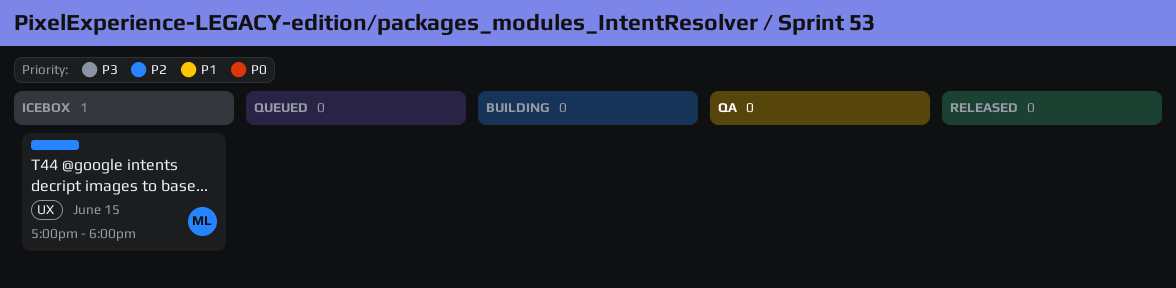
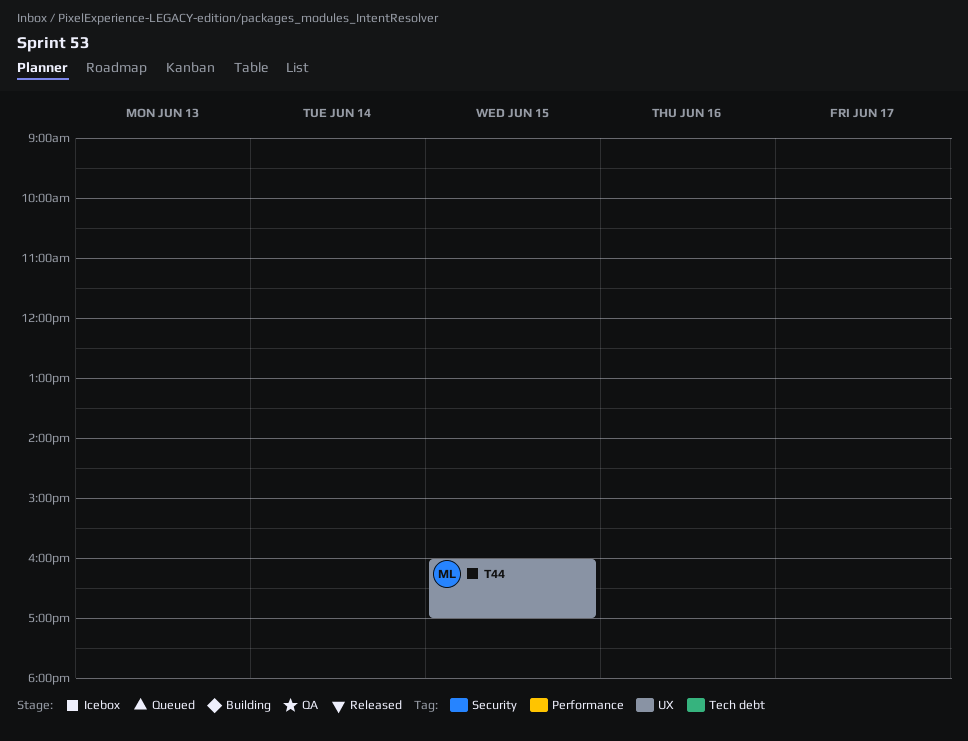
T44, begins: 17:00 -> 16:00
T44, ends: 18:00 -> 17:00

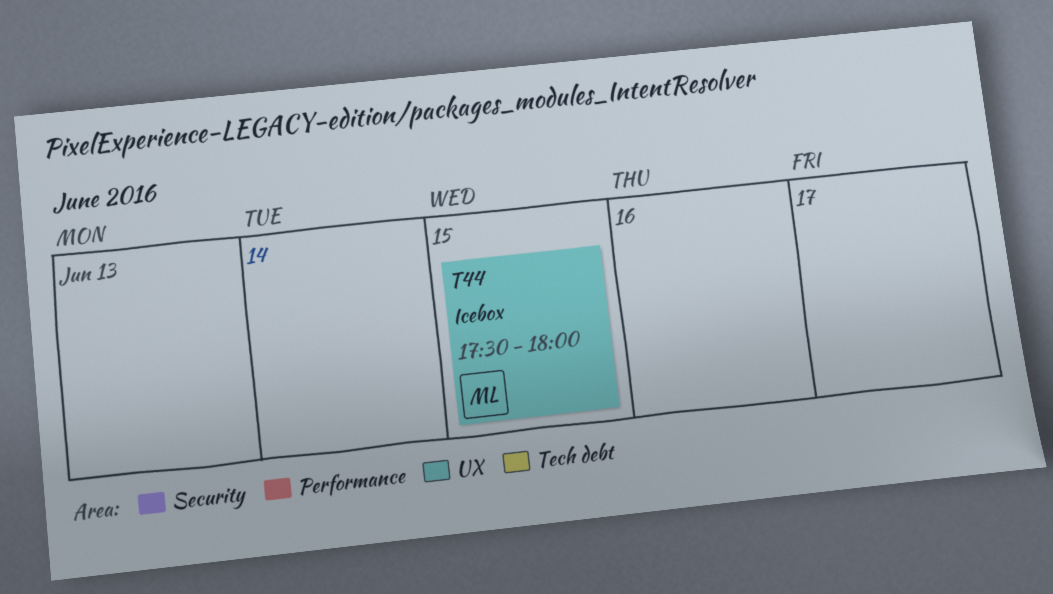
T44, begins: 16:00 -> 17:30
T44, ends: 17:00 -> 18:00

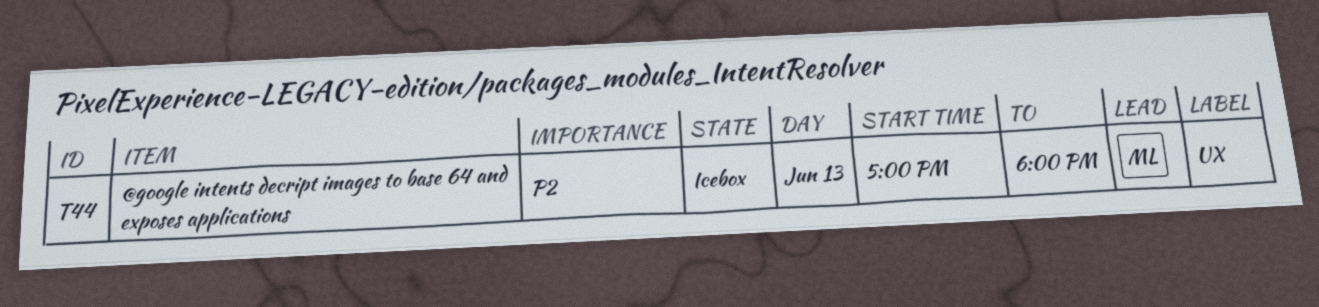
T44, day: Jun 15 -> Jun 13
T44, begins: 17:30 -> 17:00

